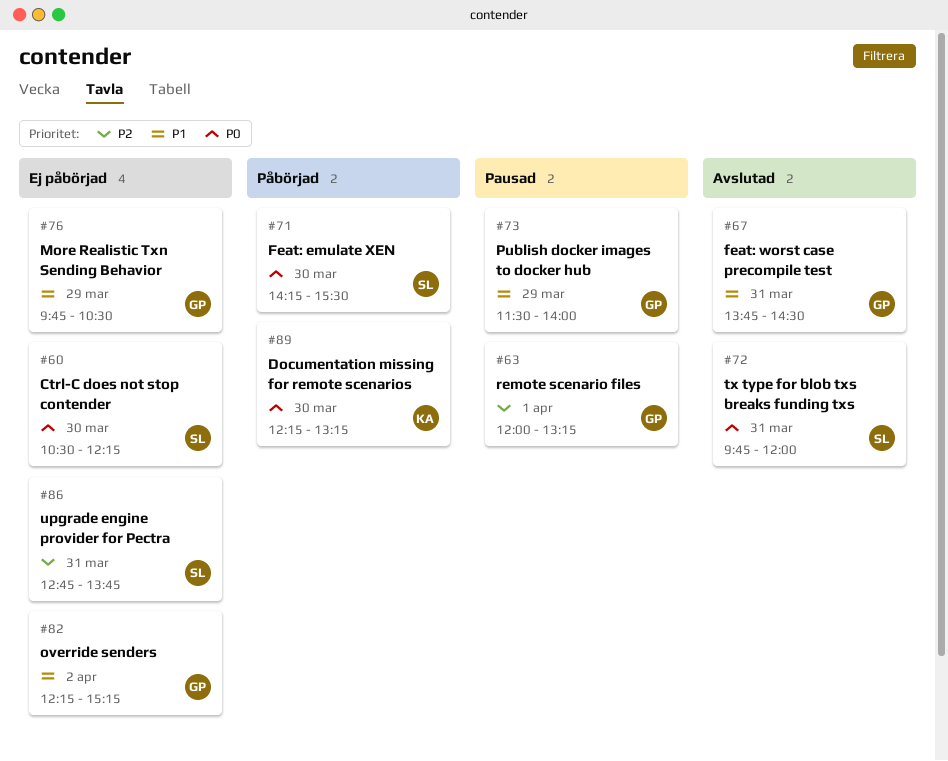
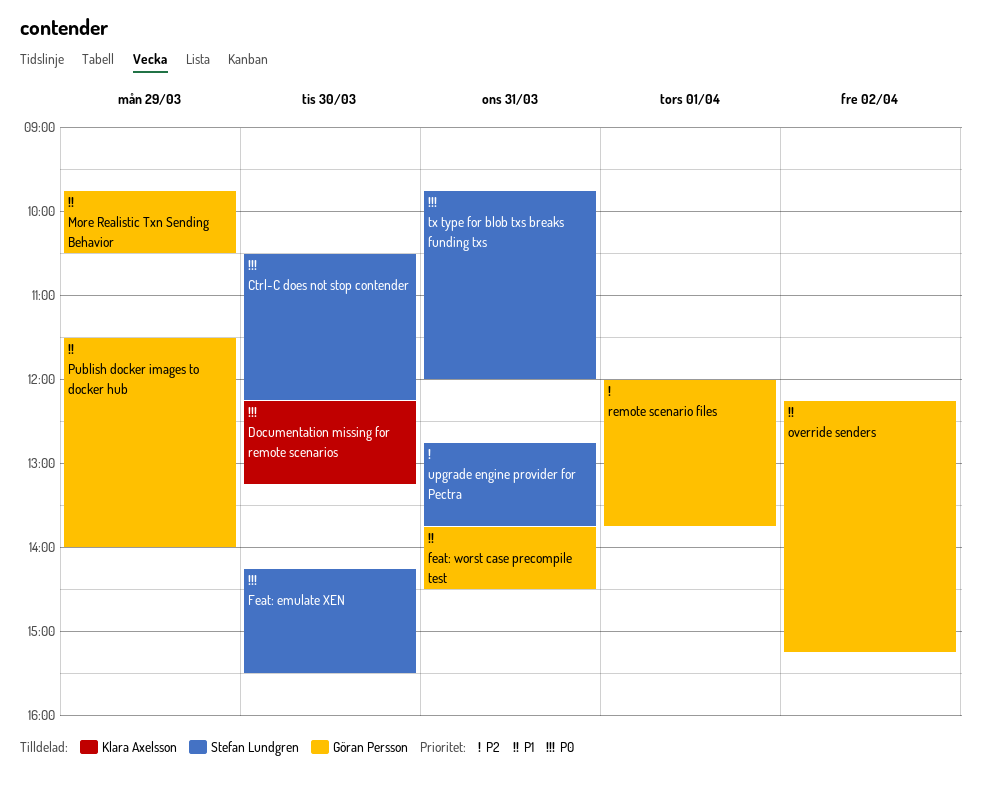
remote scenario files, ends: 13:15 -> 13:45

